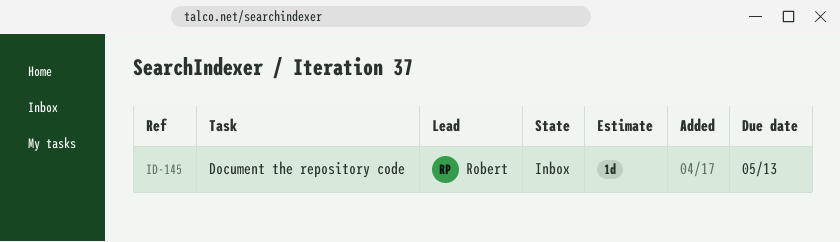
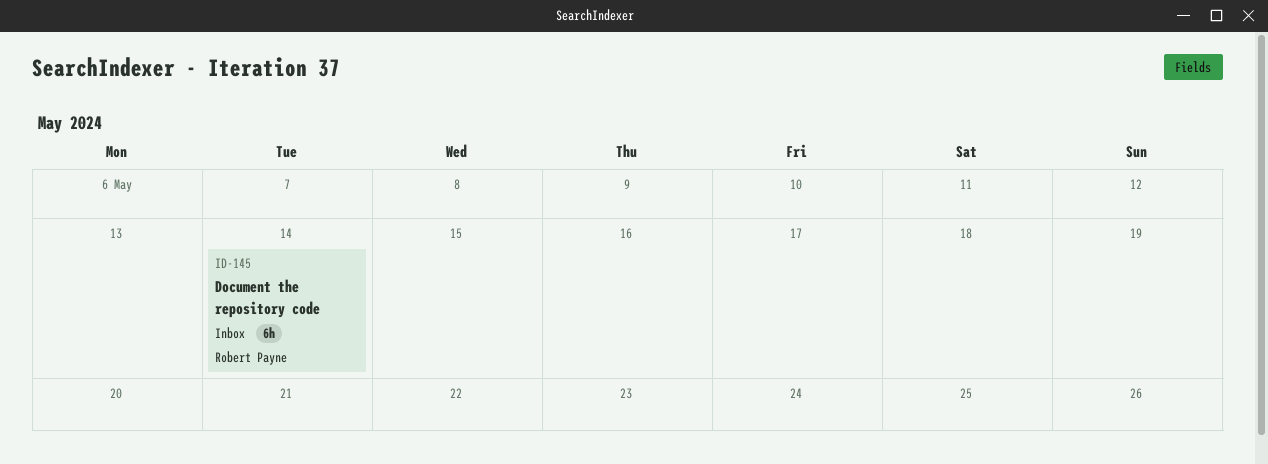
ID-145, estimate: 1d -> 6h
ID-145, due: May 13 -> May 14

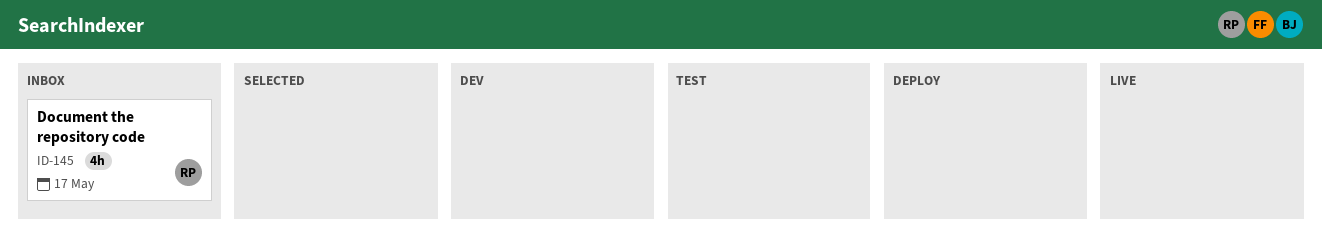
ID-145, estimate: 6h -> 4h
ID-145, due: May 14 -> May 17

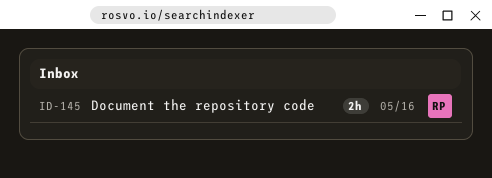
ID-145, estimate: 4h -> 2h
ID-145, due: May 17 -> May 16

